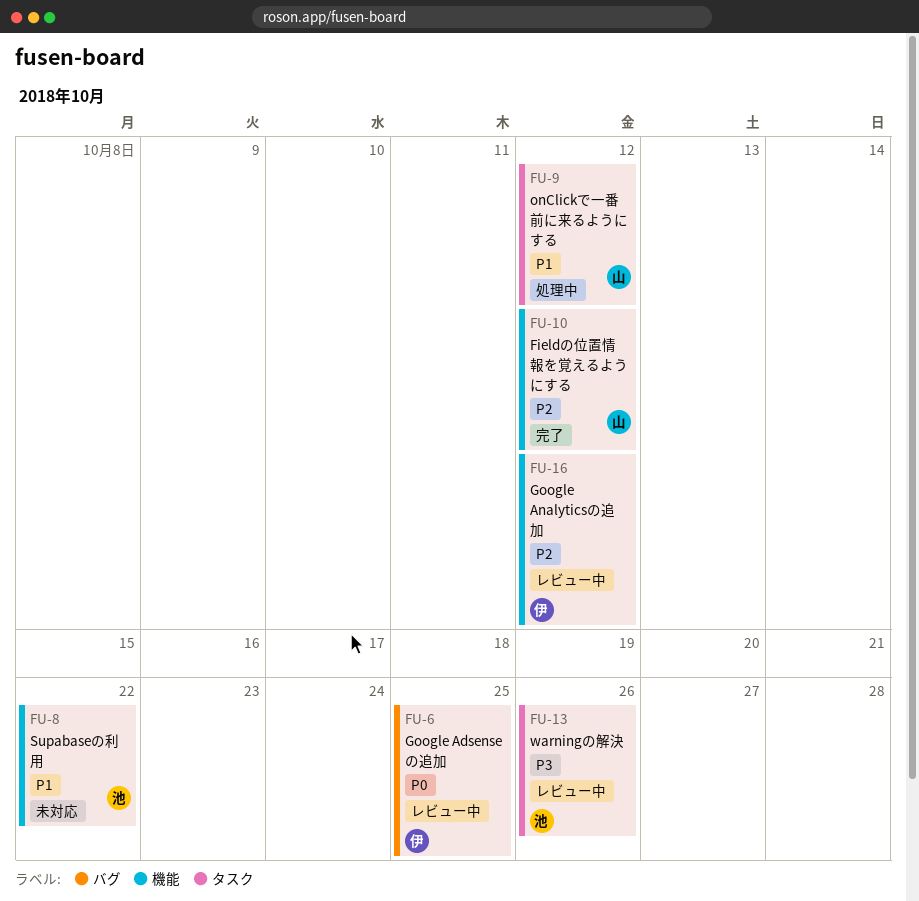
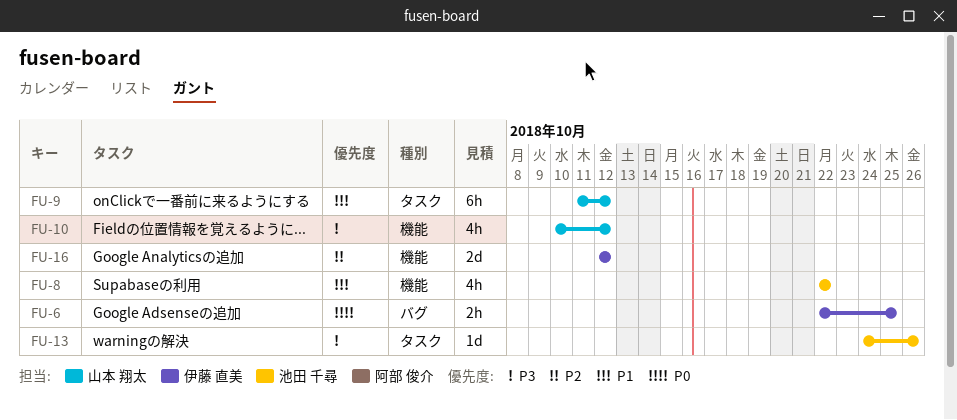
FU-10, priority: P2 -> P3

